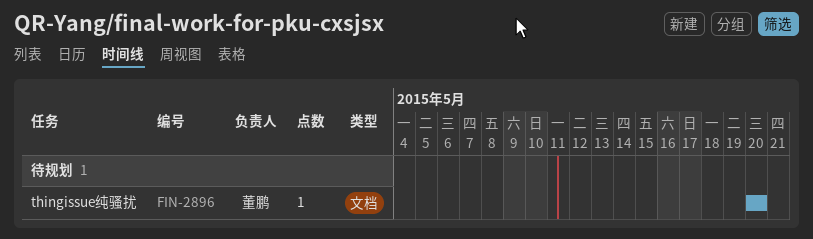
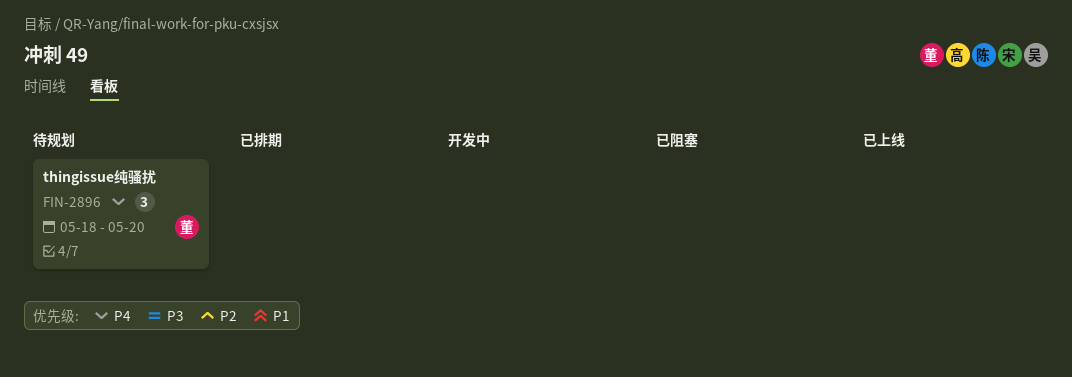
FIN-2896, estimate: 1 -> 3
FIN-2896, start: May 20 -> May 18

